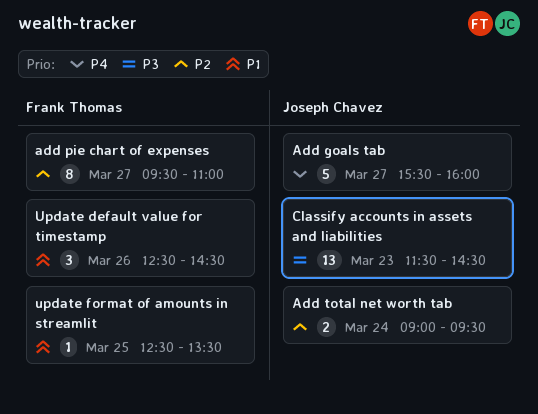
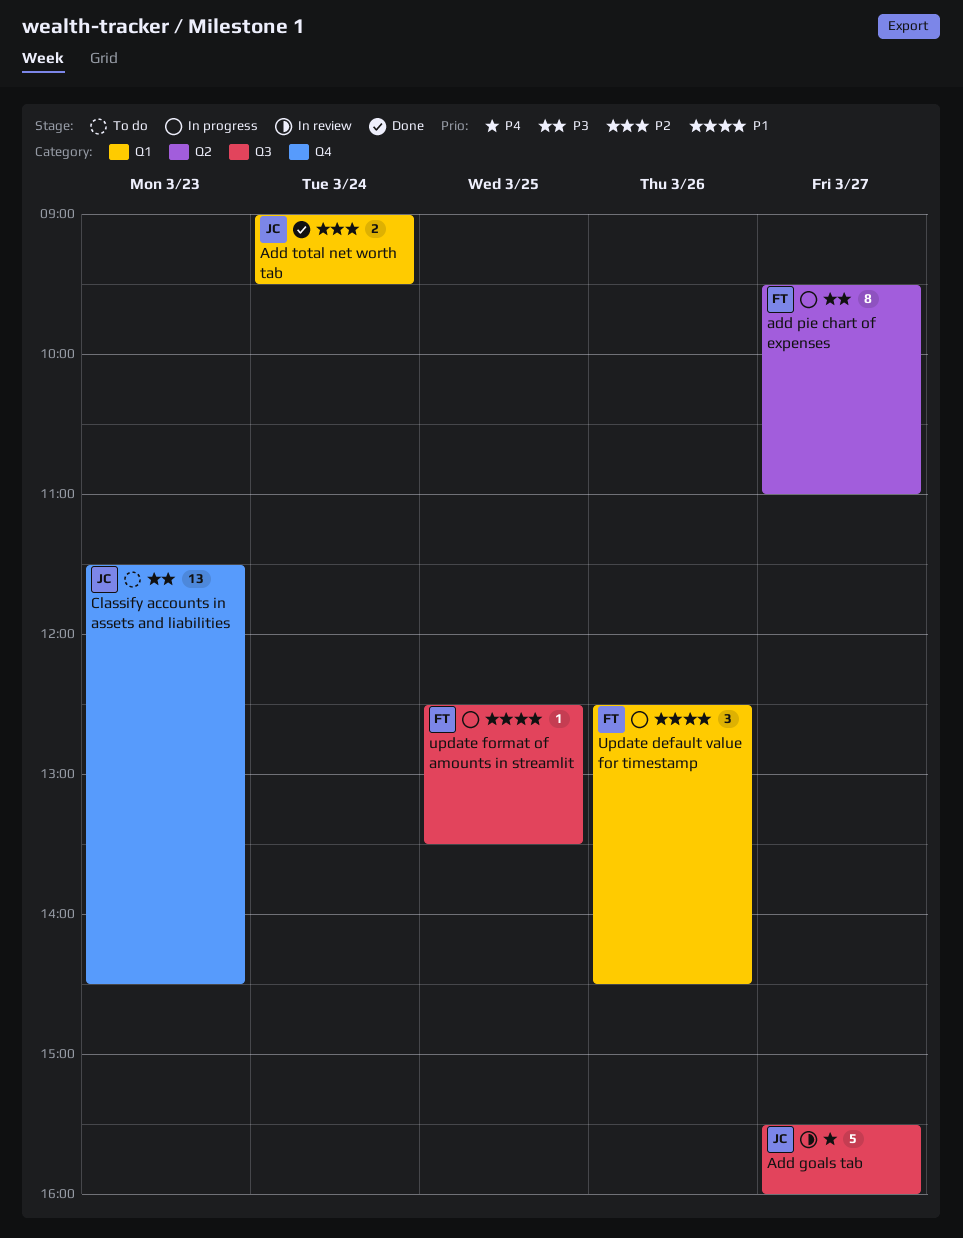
add pie chart of expenses, priority: P2 -> P3

